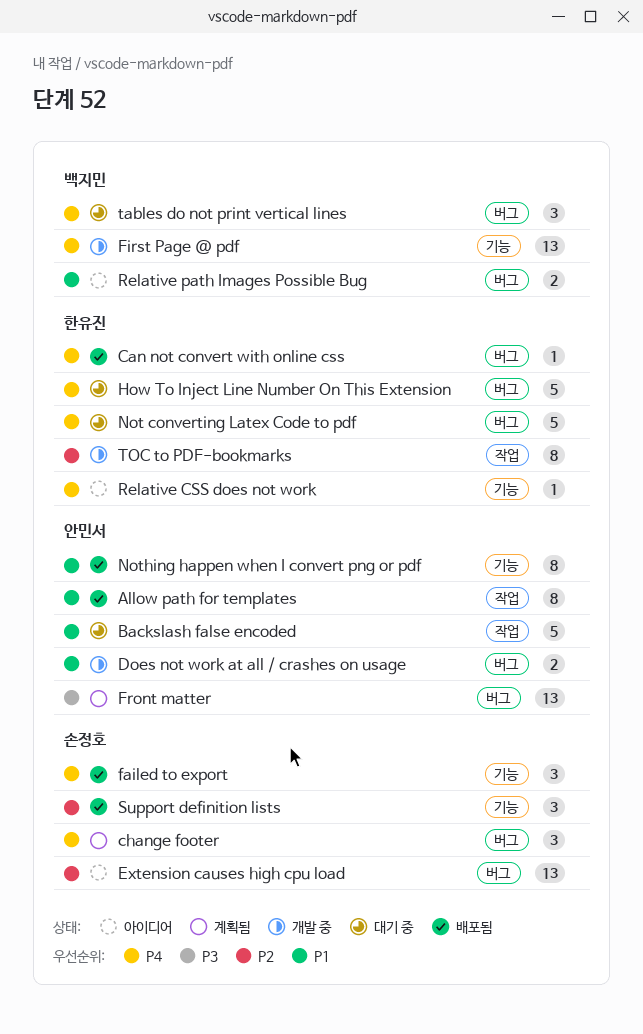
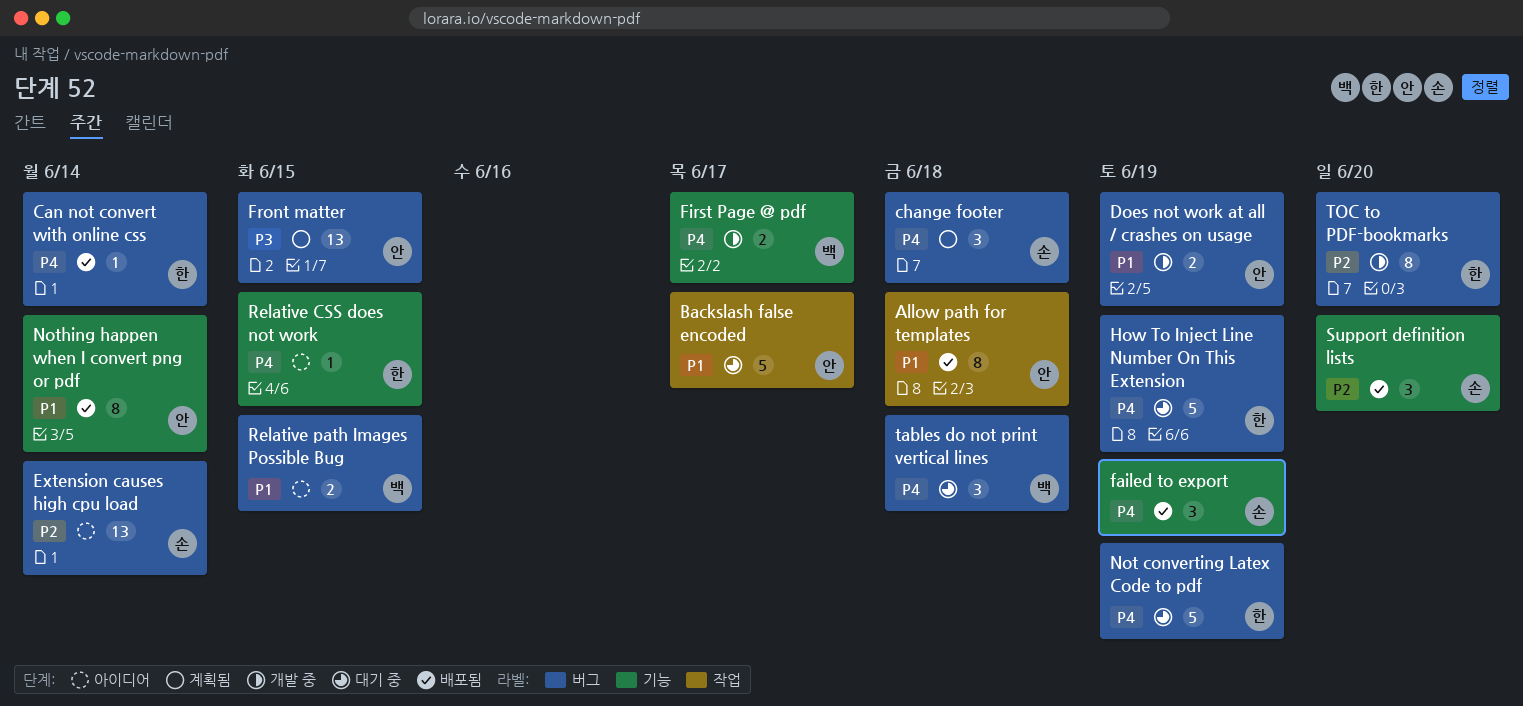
First Page @ pdf, estimate: 13 -> 2
TOC to PDF-bookmarks, label: 작업 -> 버그

